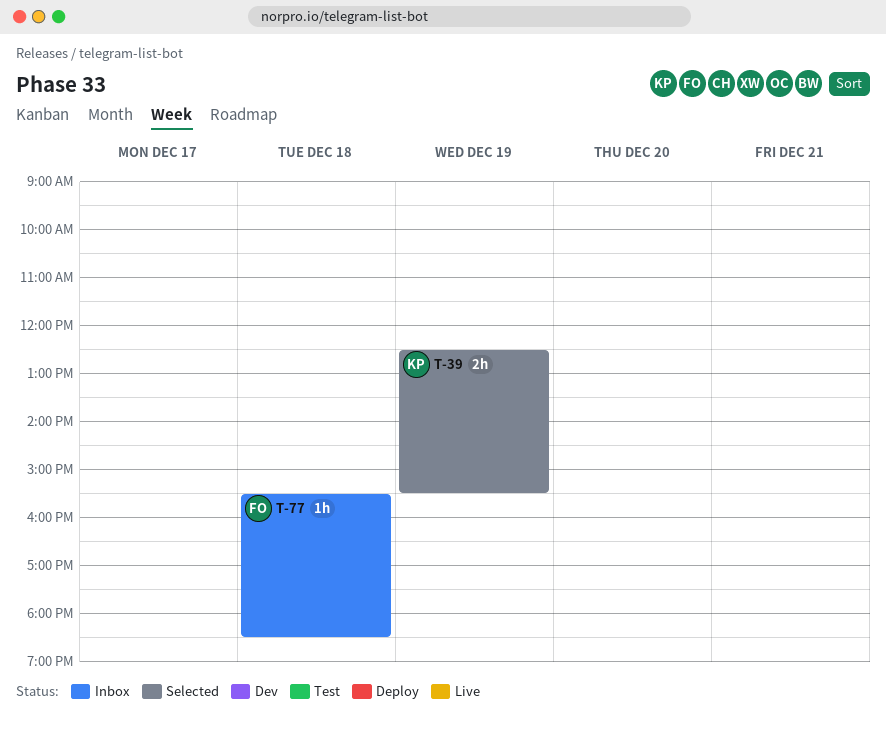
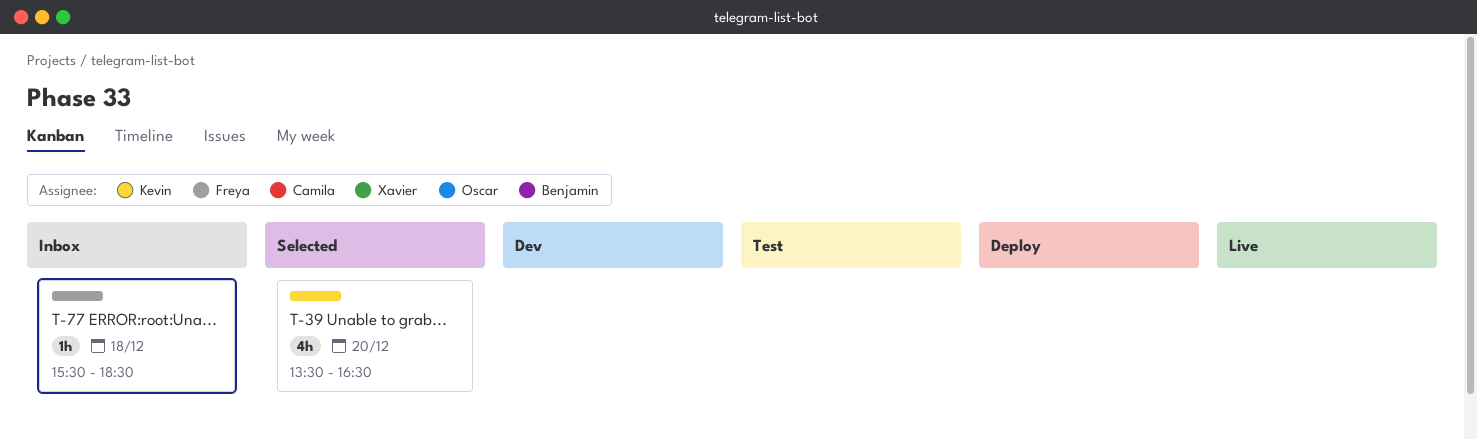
T-39, estimate: 2h -> 4h
T-39, day: Dec 19 -> Dec 20
T-39, begins: 12:30 -> 13:30
T-39, ends: 15:30 -> 16:30

